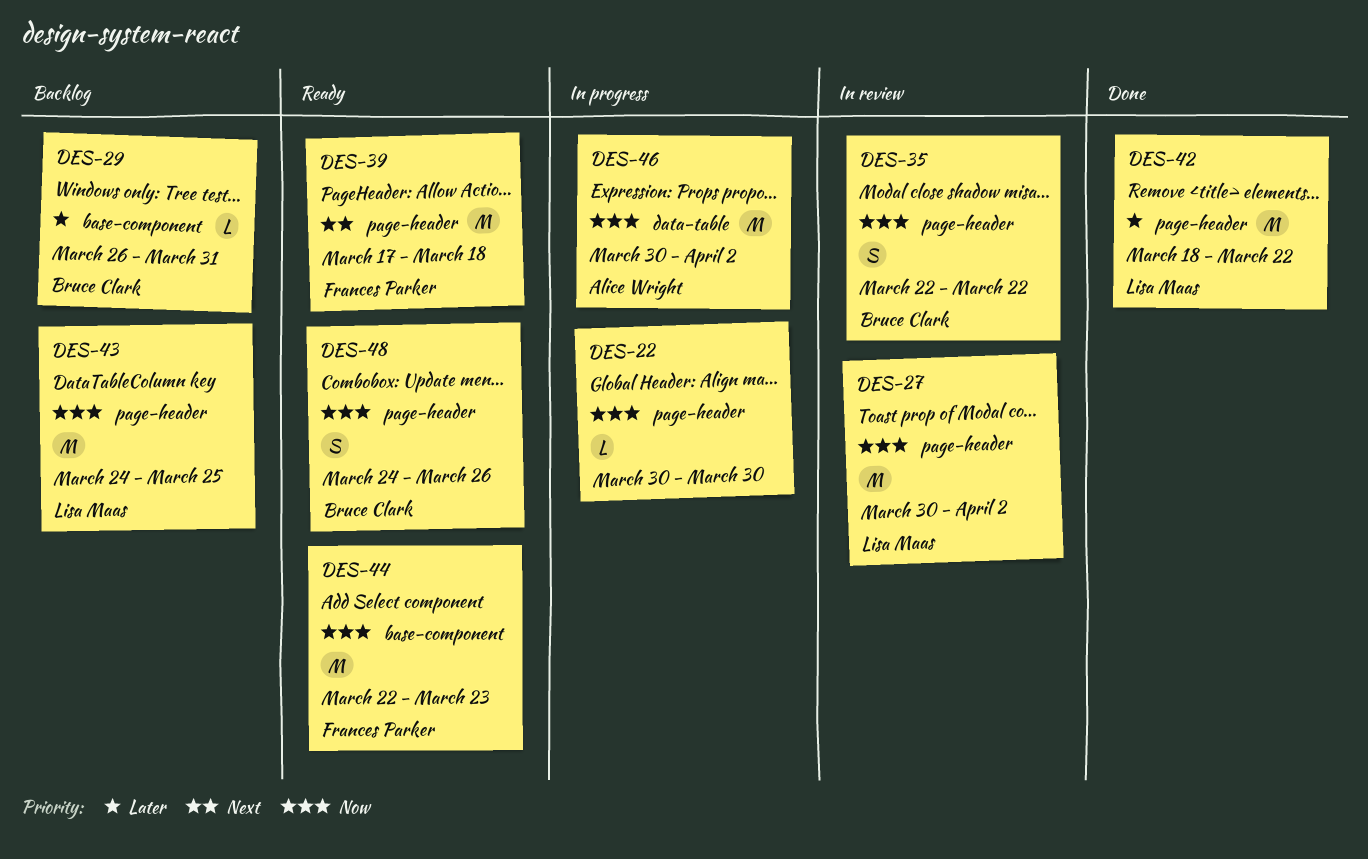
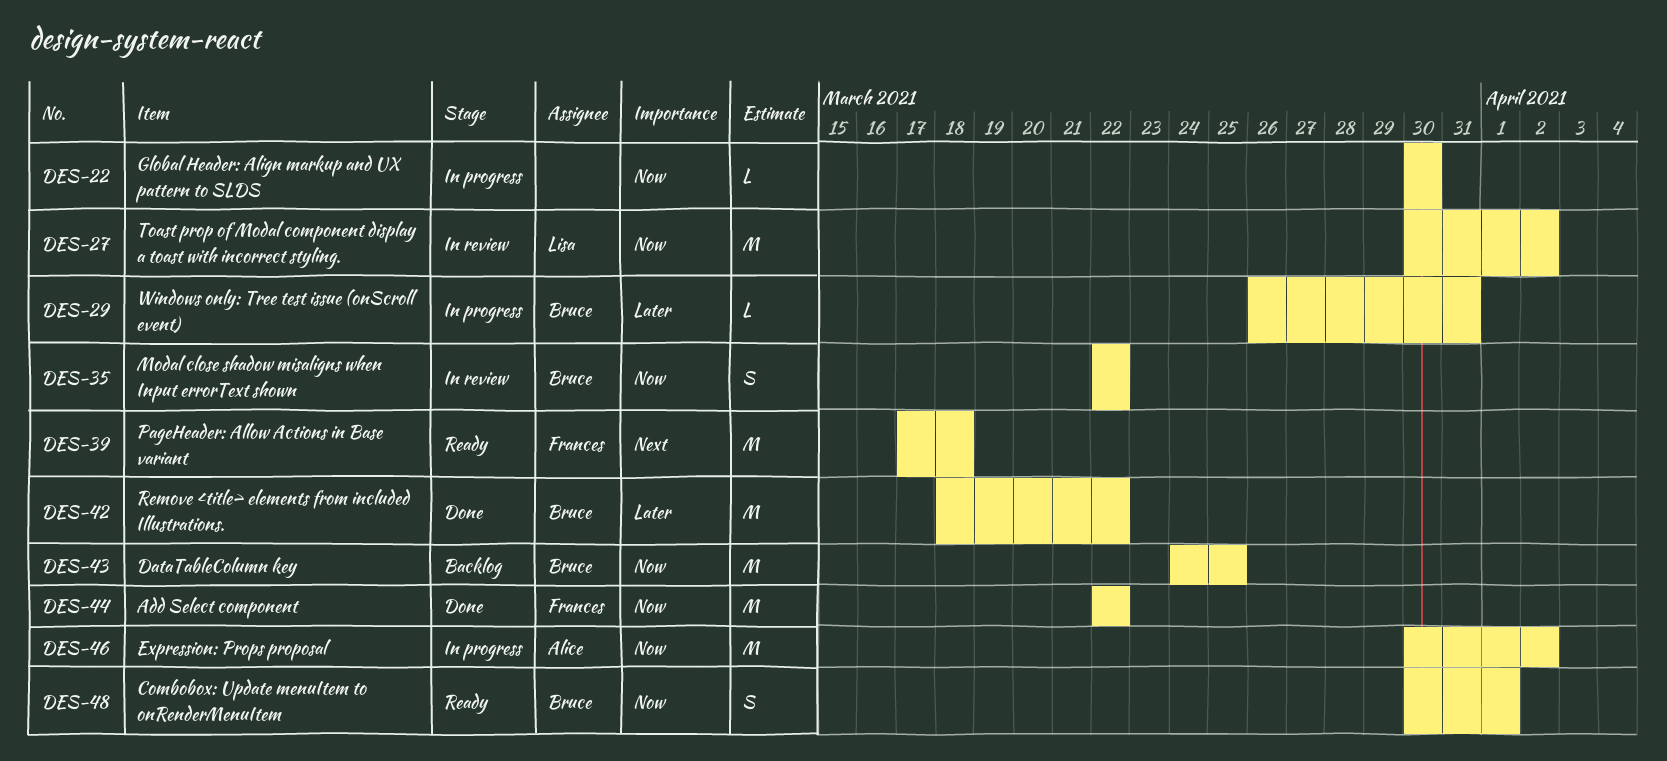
DES-29, status: Backlog -> In progress
DES-42, owner: Lisa Maas -> Bruce Clark
DES-43, owner: Lisa Maas -> Bruce Clark
DES-44, status: Ready -> Done
DES-44, due: Mar 23 -> Mar 22
DES-48, start: Mar 24 -> Mar 30
DES-48, due: Mar 26 -> Apr 1

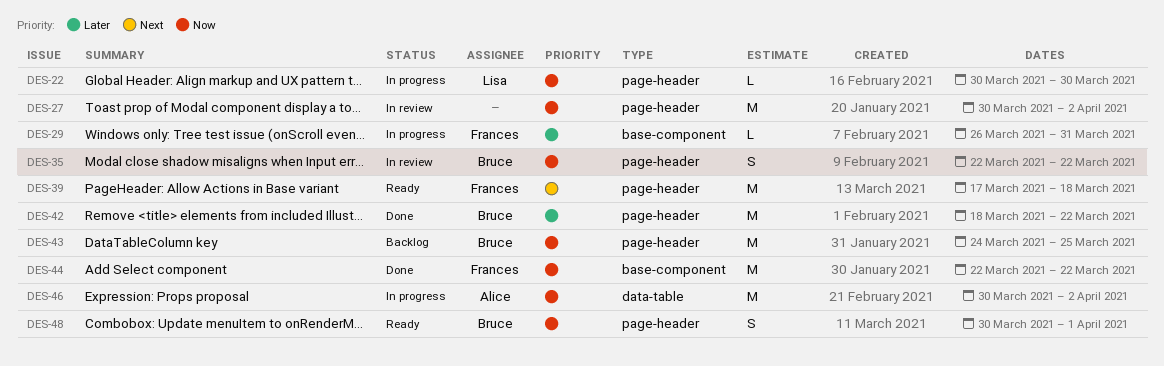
DES-22, owner: none -> Lisa
DES-27, owner: Lisa -> none
DES-29, owner: Bruce -> Frances

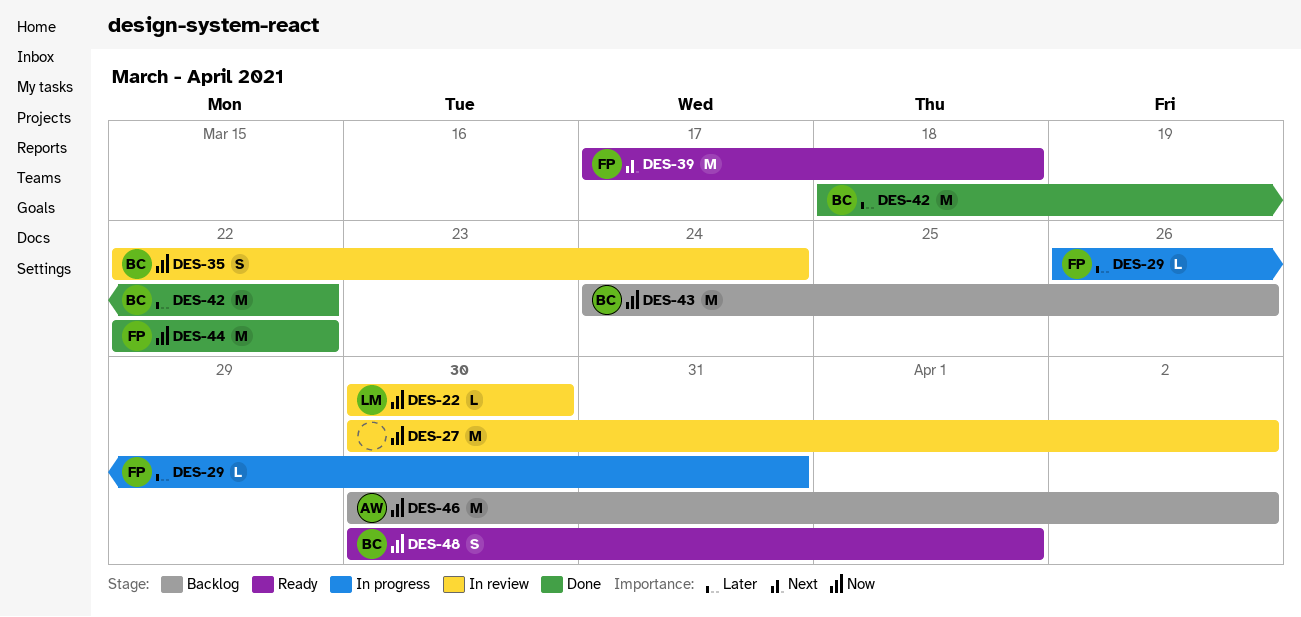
DES-22, status: In progress -> In review
DES-35, due: Mar 22 -> Mar 24
DES-43, due: Mar 25 -> Mar 26
DES-46, status: In progress -> Backlog

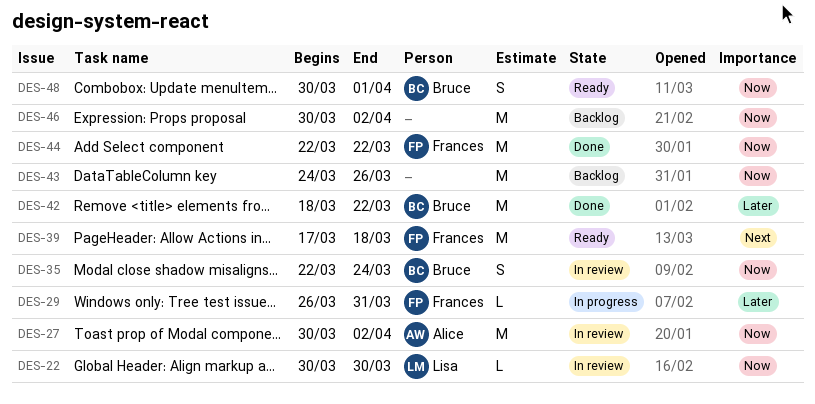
DES-27, owner: none -> Alice
DES-43, owner: Bruce -> none
DES-46, owner: Alice -> none

